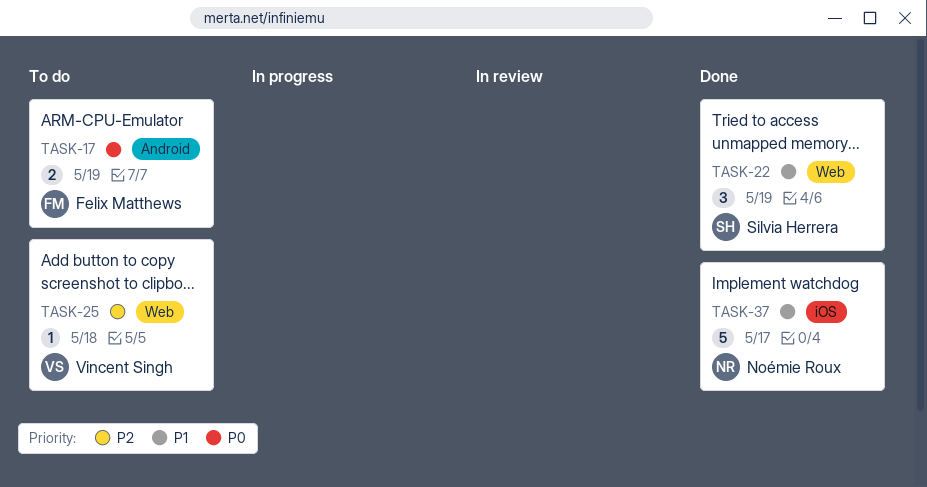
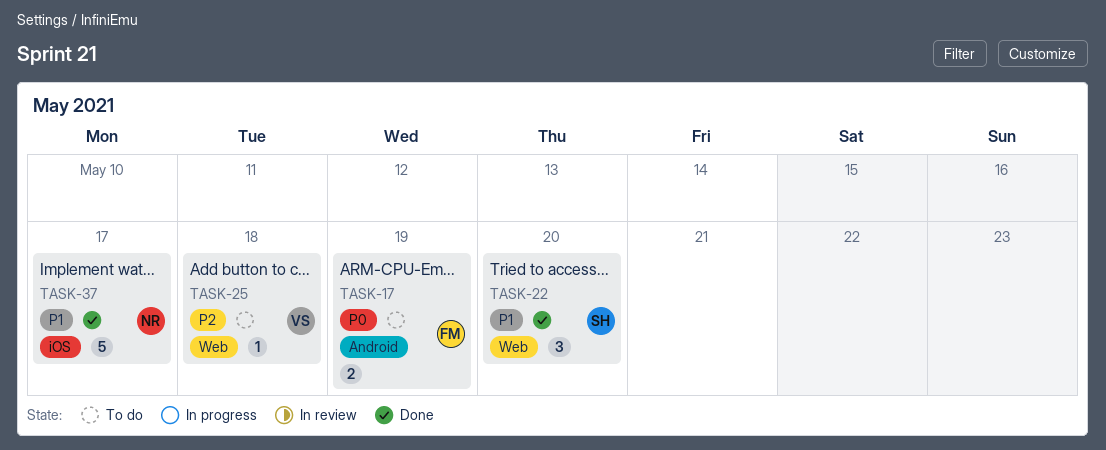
TASK-22, due: May 19 -> May 20

